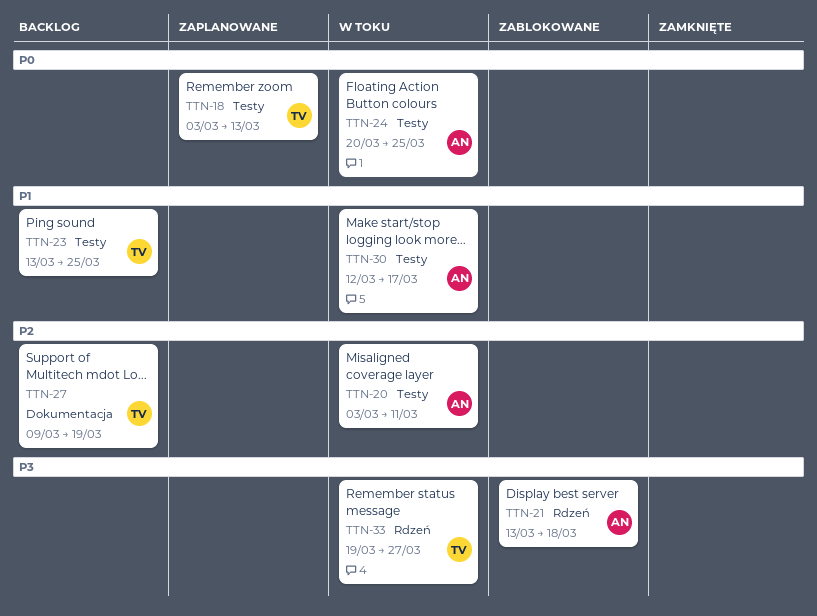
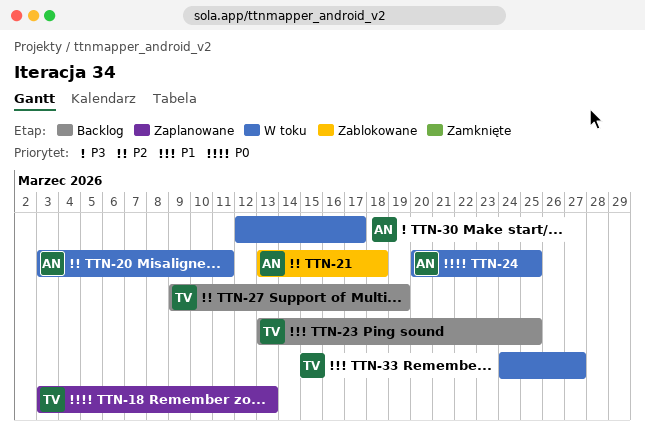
TTN-21, priority: P3 -> P2
TTN-30, priority: P1 -> P3
TTN-33, priority: P3 -> P1
TTN-33, start: Mar 19 -> Mar 24

